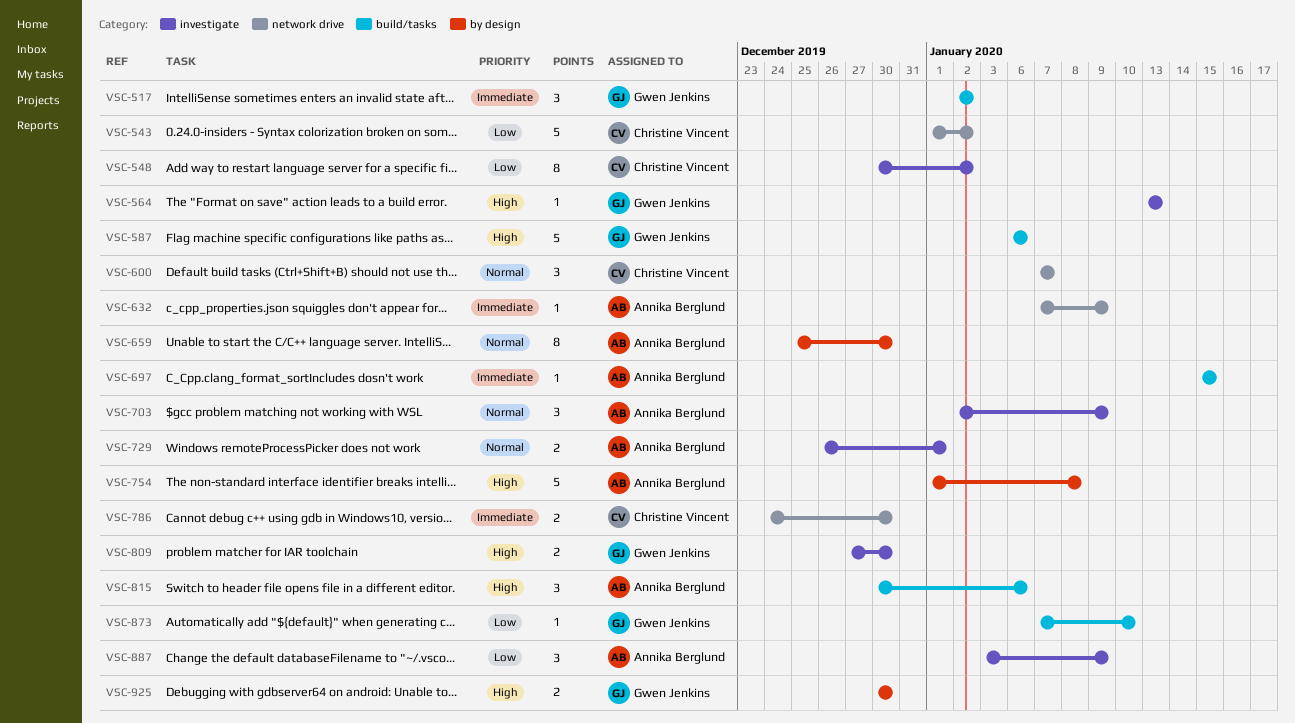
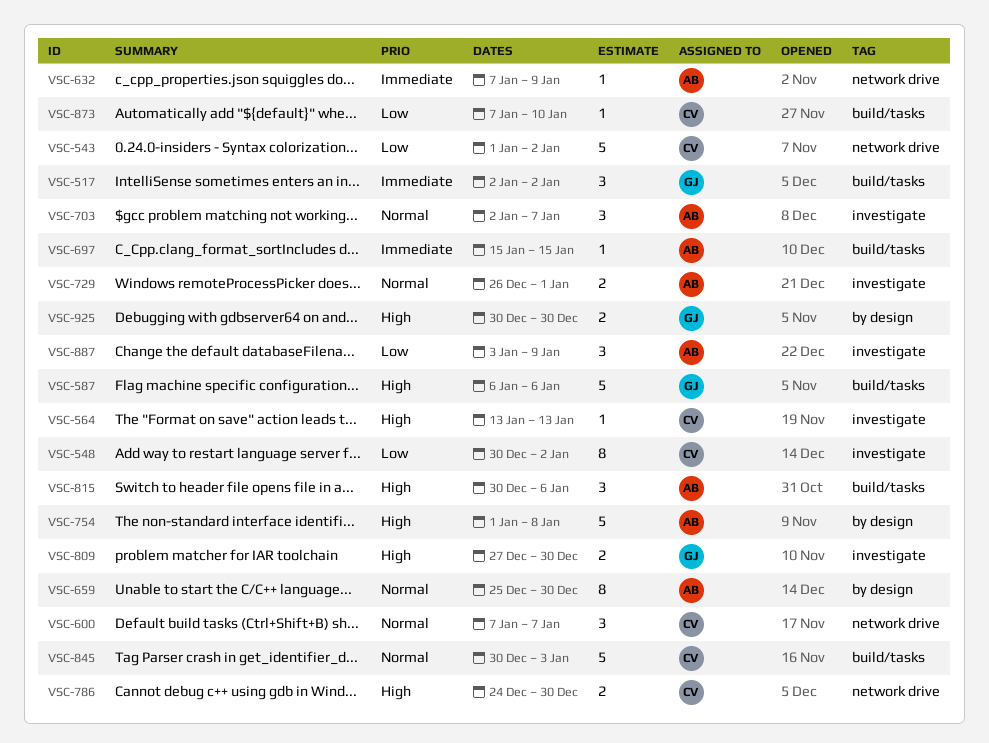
VSC-564, owner: Gwen Jenkins -> Christine Vincent
VSC-703, due: Jan 9 -> Jan 7
VSC-786, priority: Immediate -> High
VSC-845: none -> present
VSC-873, owner: Gwen Jenkins -> Christine Vincent

